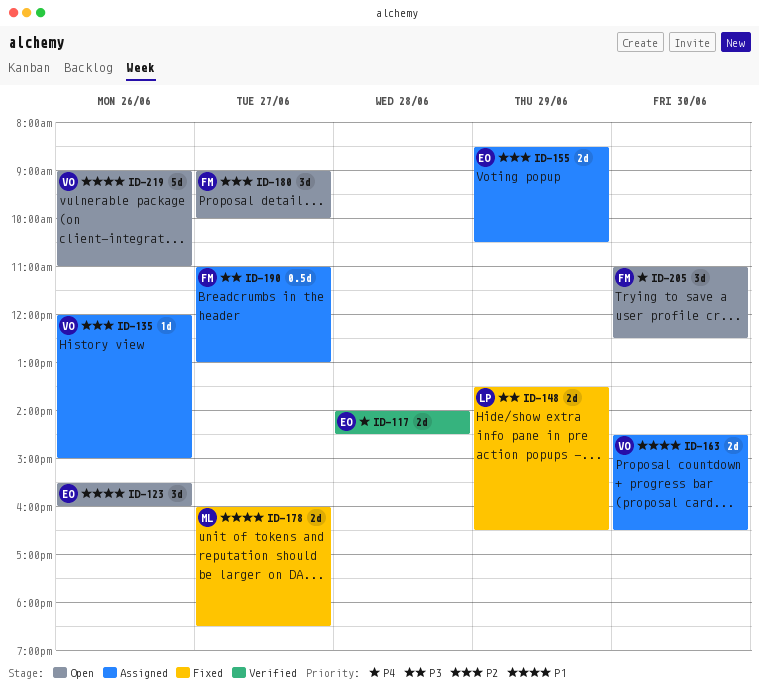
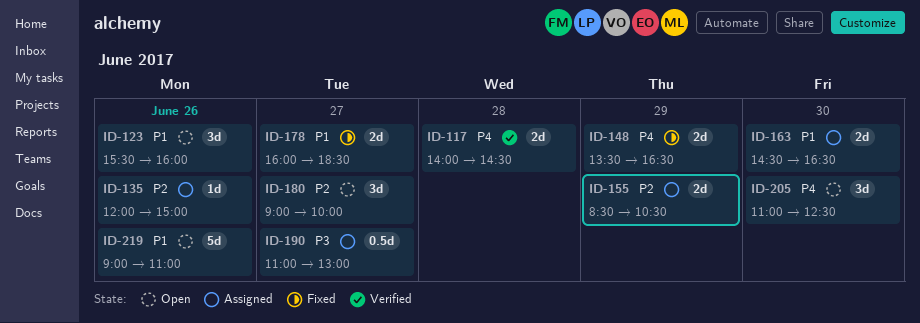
ID-148, priority: P3 -> P4

